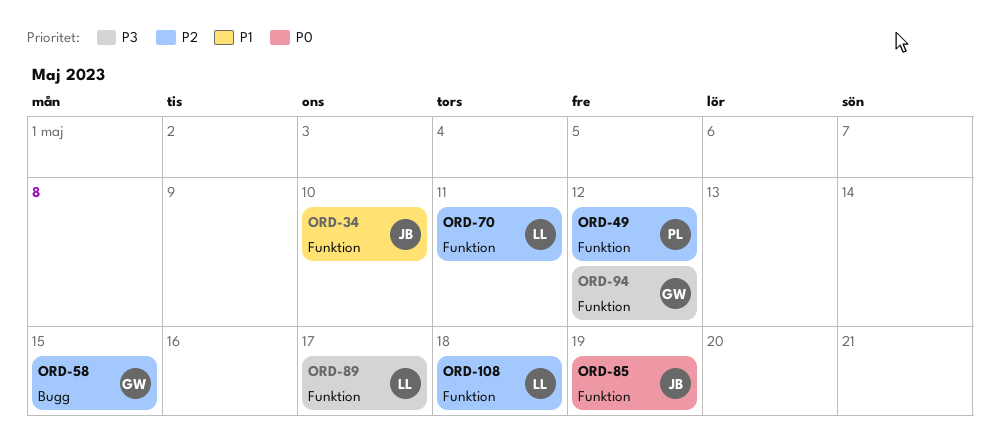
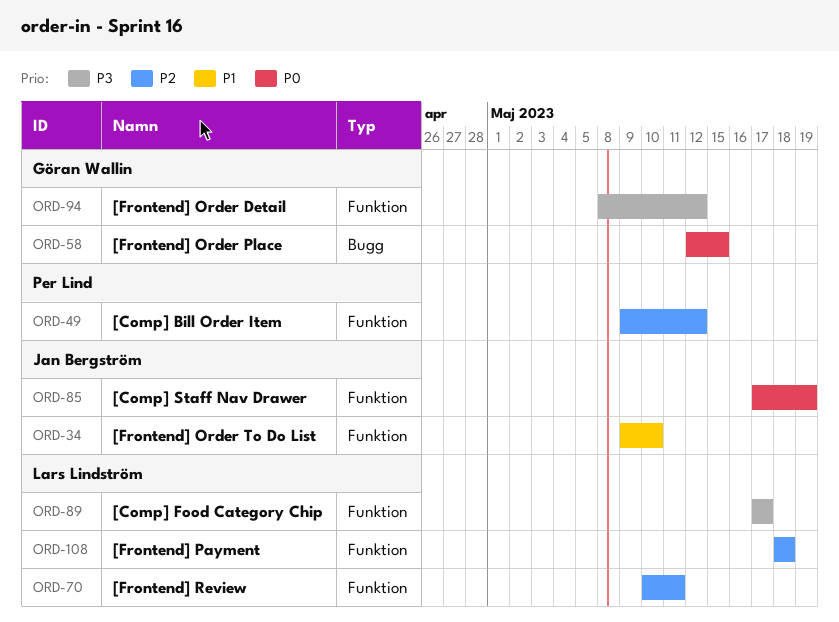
ORD-58, priority: P2 -> P0

